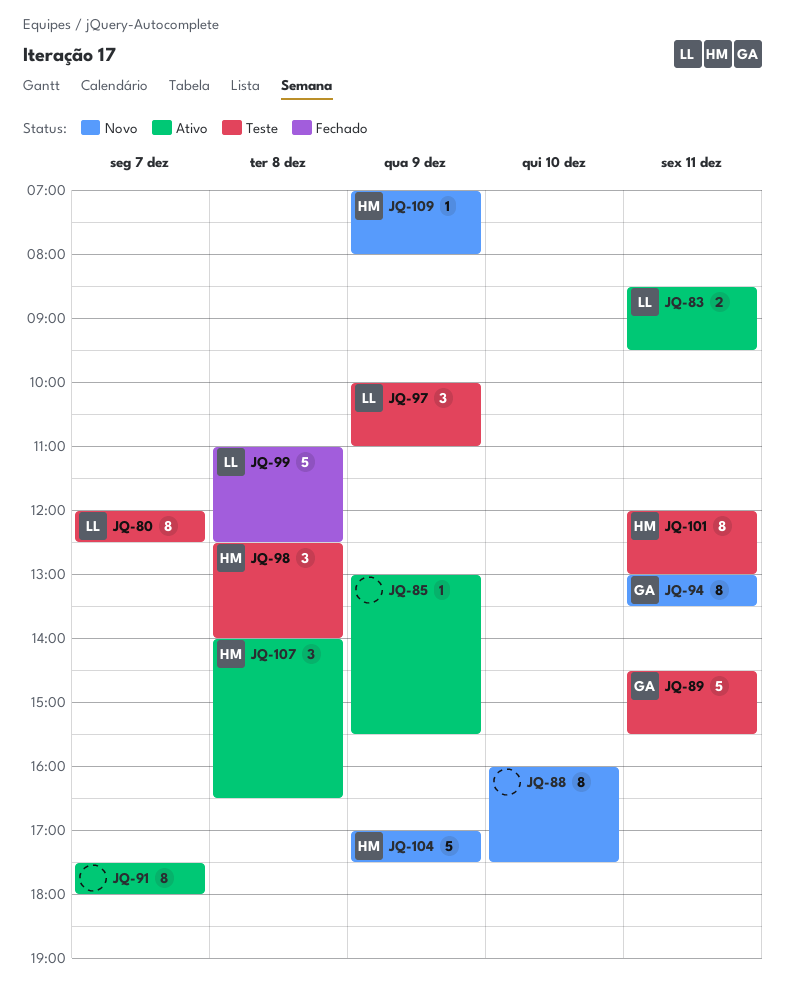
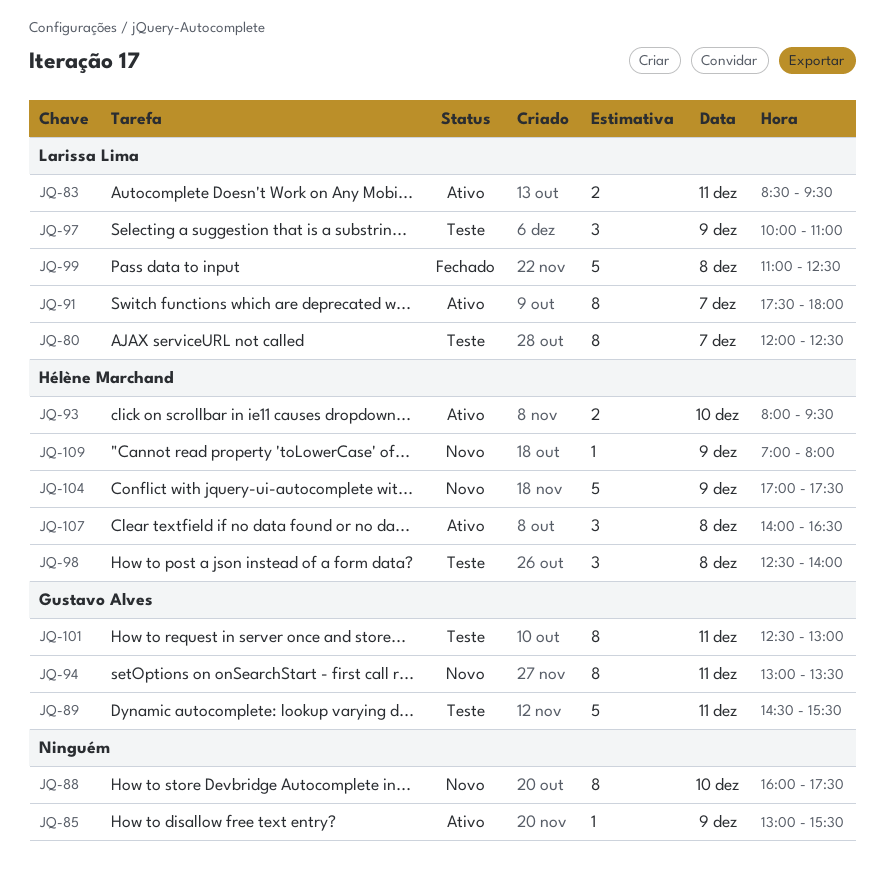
JQ-91, owner: none -> Larissa Lima
JQ-93: none -> present
JQ-101, owner: Hélène Marchand -> Gustavo Alves
JQ-101, begins: 12:00 -> 12:30

